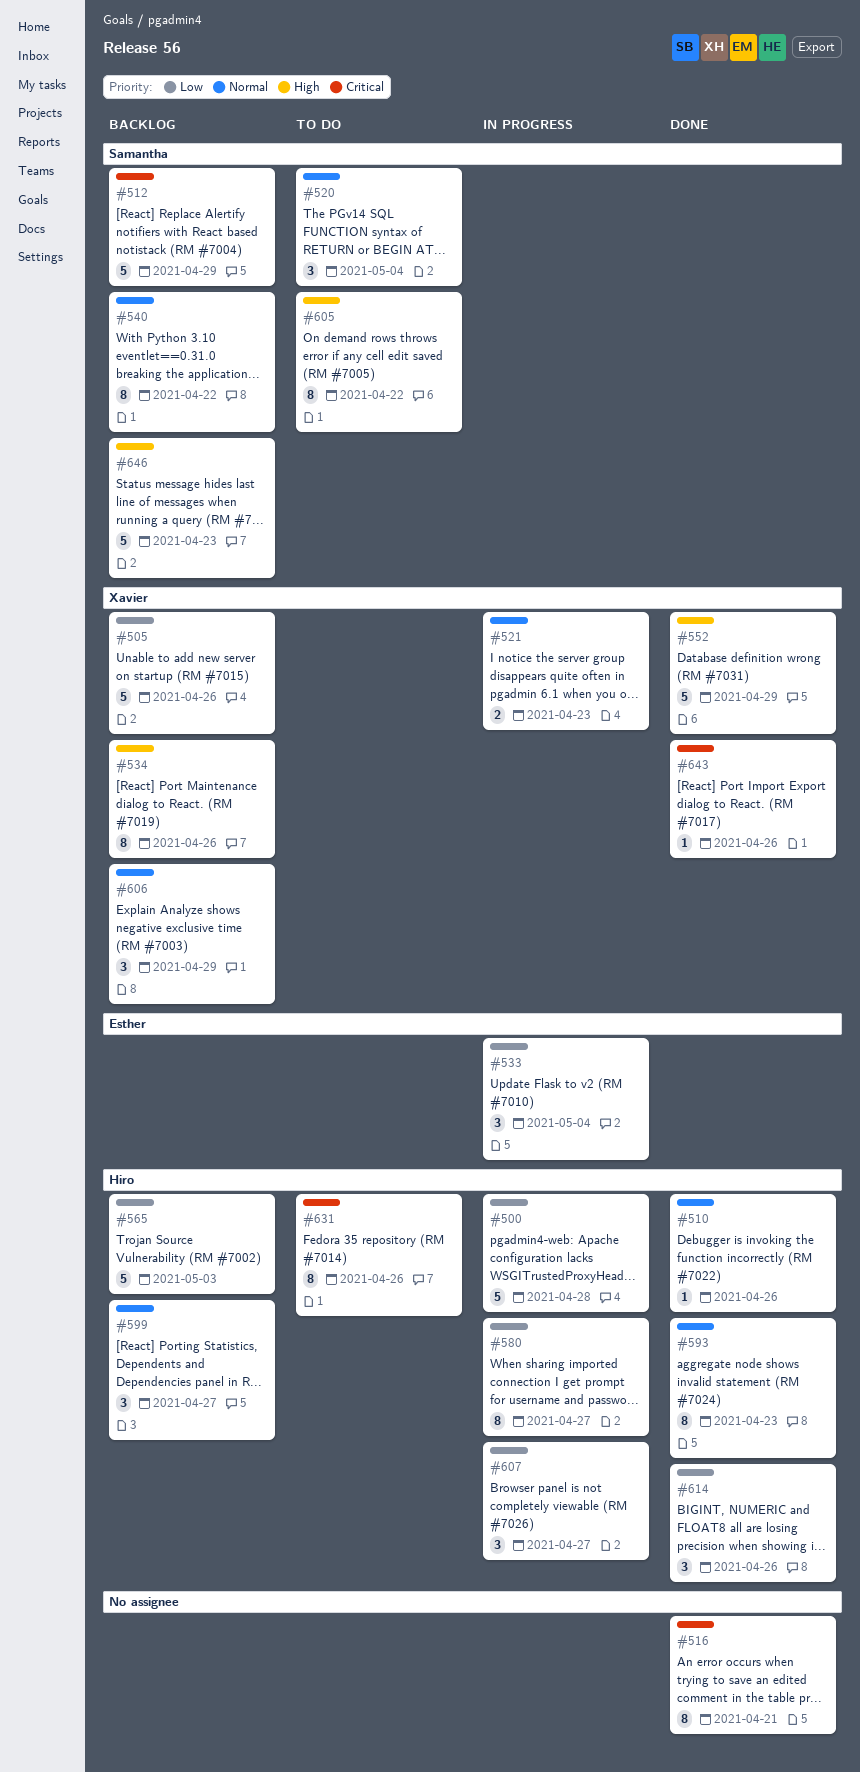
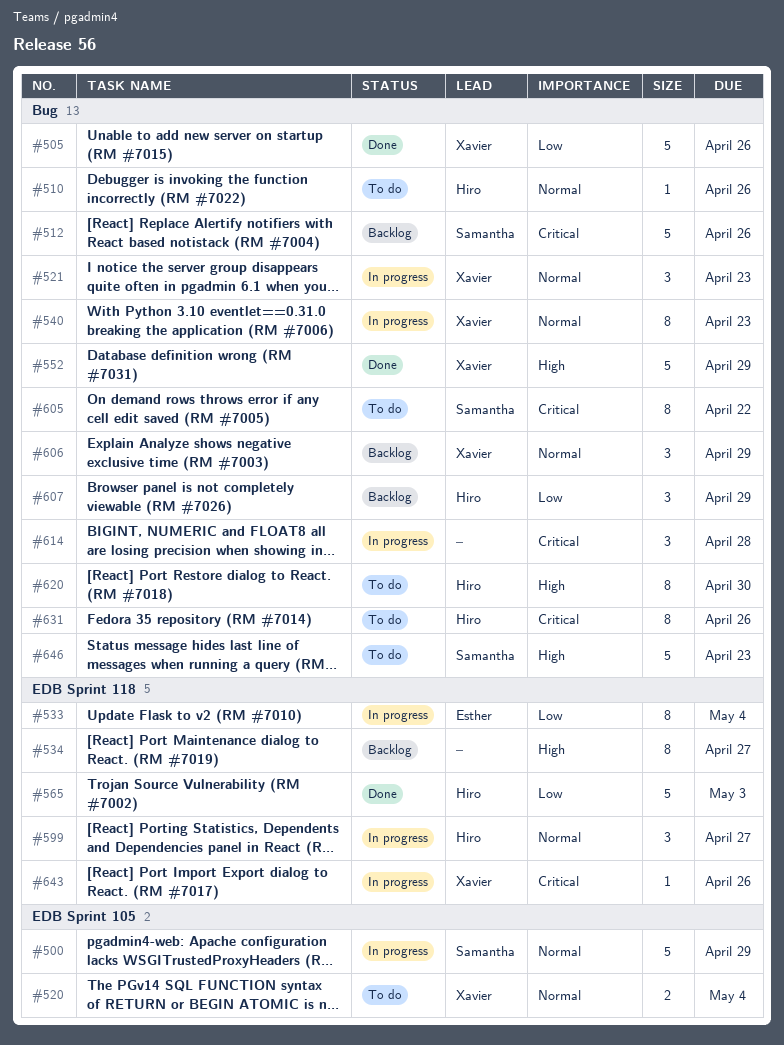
#500, owner: Hiro -> Samantha
#500, priority: Low -> Normal
#500, due: Apr 28 -> Apr 29
#505, status: Backlog -> Done
#510, status: Done -> To do
#512, due: Apr 29 -> Apr 26
#516: present -> none
#520, owner: Samantha -> Xavier
#520, estimate: 3 -> 2
#521, estimate: 2 -> 3
#533, estimate: 3 -> 8
#534, owner: Xavier -> none
#534, due: Apr 26 -> Apr 27
#540, status: Backlog -> In progress
#540, owner: Samantha -> Xavier
#540, due: Apr 22 -> Apr 23
#565, status: Backlog -> Done
#580: present -> none
#593: present -> none
#599, status: Backlog -> In progress
#605, priority: High -> Critical
#607, status: In progress -> Backlog
#607, due: Apr 27 -> Apr 29
#614, status: Done -> In progress
#614, owner: Hiro -> none
#614, priority: Low -> Critical
#614, due: Apr 26 -> Apr 28
#620: none -> present
#643, status: Done -> In progress
#646, status: Backlog -> To do

